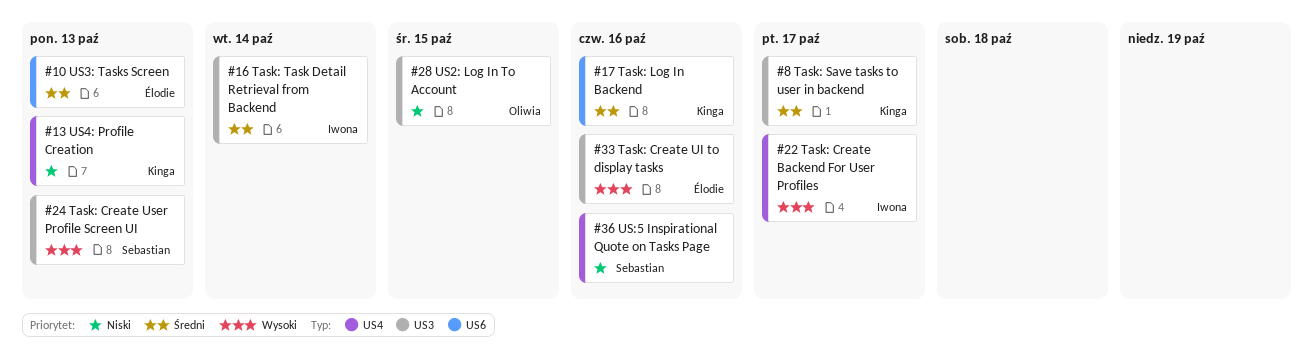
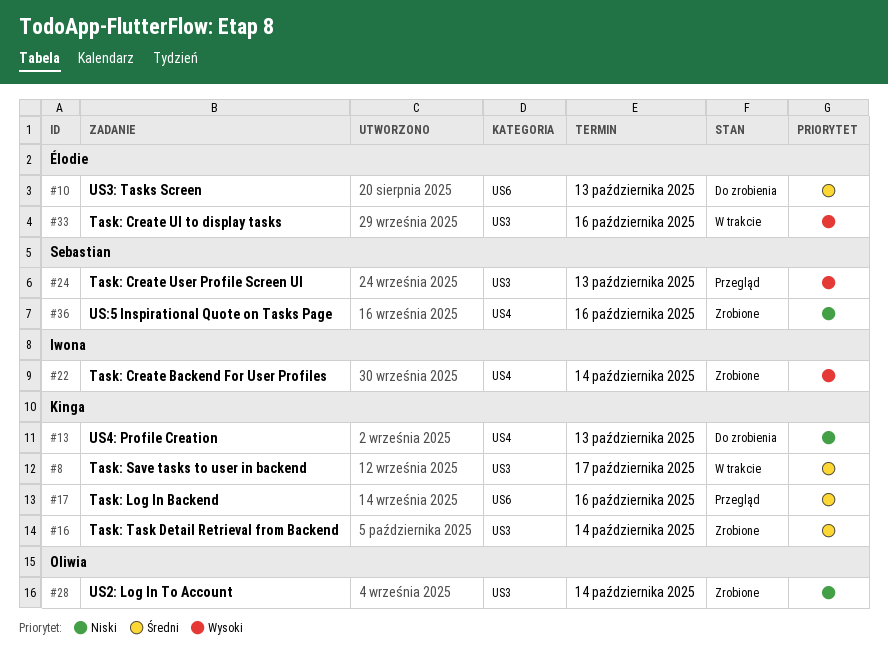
#16, owner: Iwona -> Kinga
#22, due: Oct 17 -> Oct 14
#28, due: Oct 15 -> Oct 14

